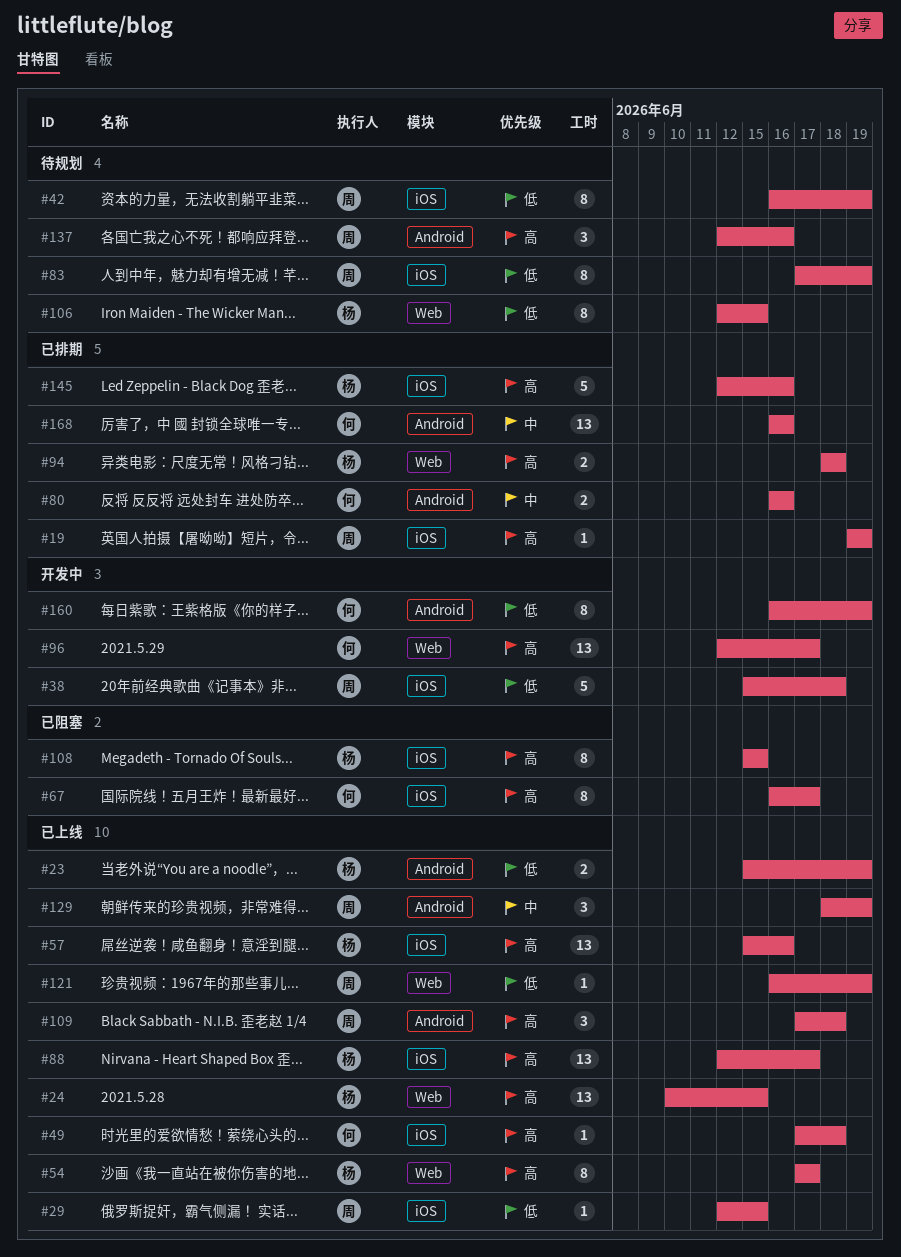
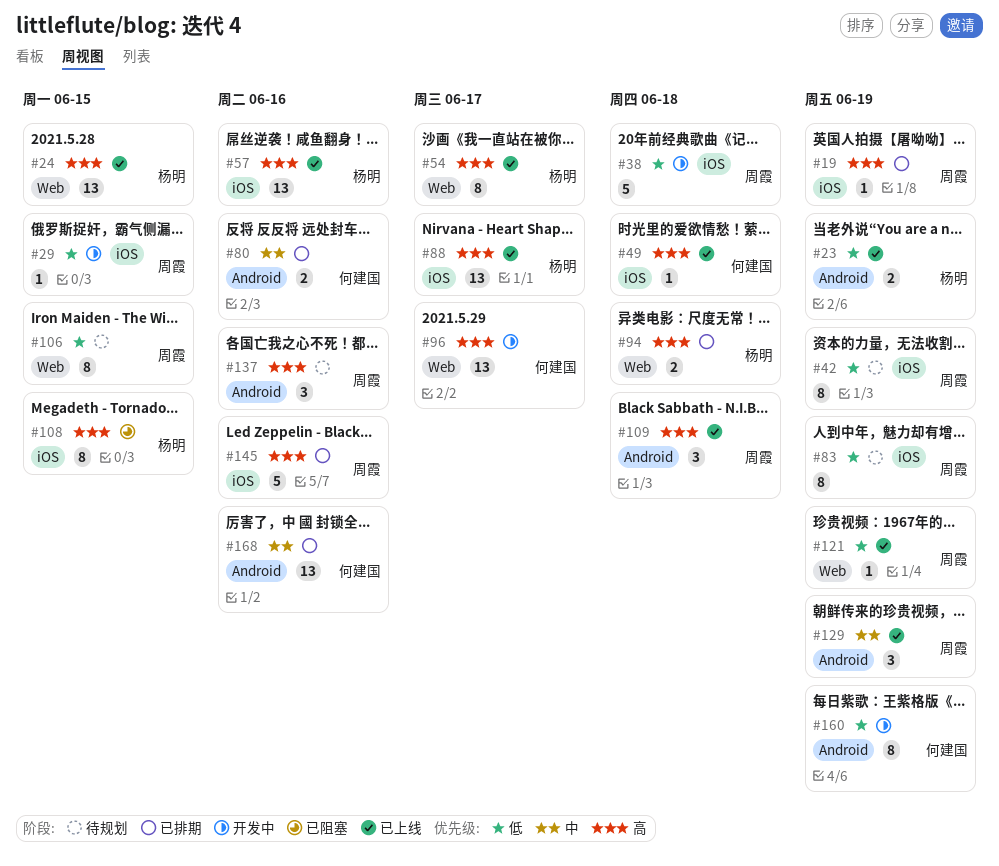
#29, status: 已上线 -> 开发中
#67: present -> none
#106, owner: 杨明 -> 周霞
#145, owner: 杨明 -> 周霞

